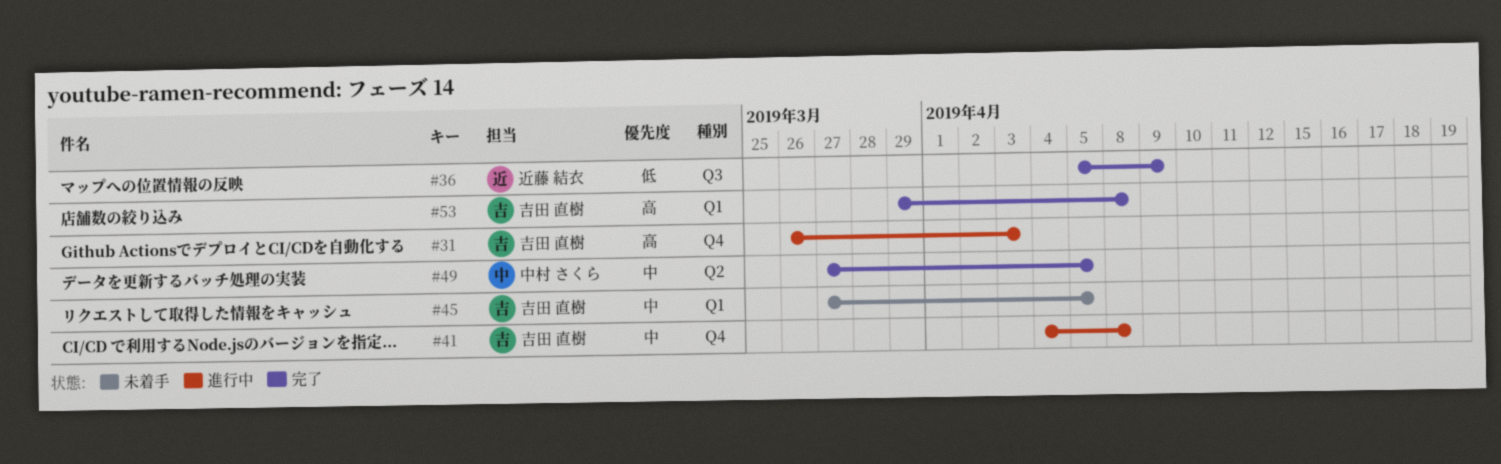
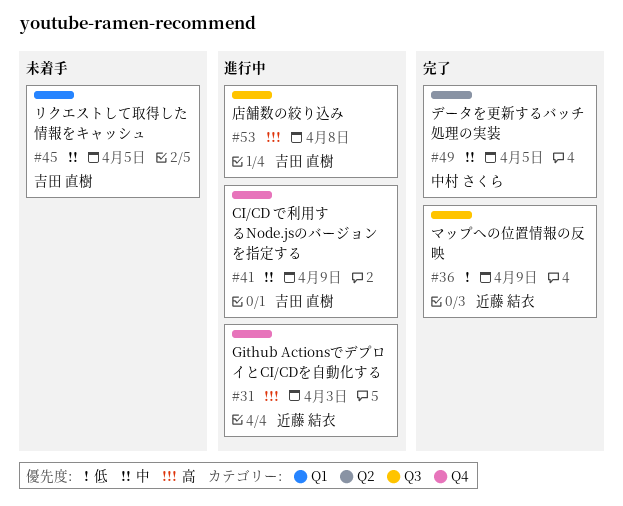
#31, owner: 吉田 直樹 -> 近藤 結衣
#41, due: Apr 8 -> Apr 9
#53, status: 完了 -> 進行中
#53, label: Q1 -> Q3

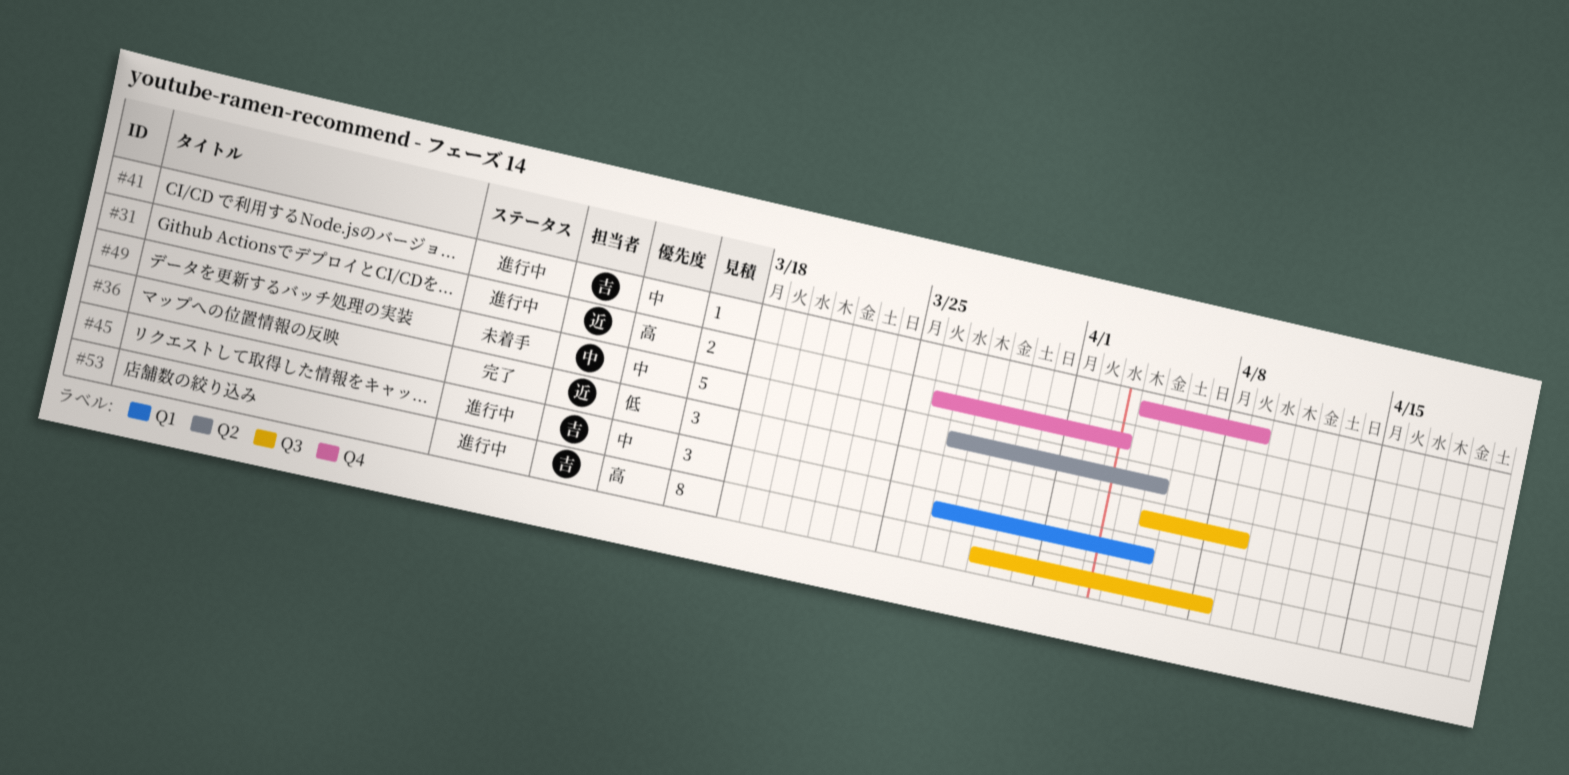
#45, status: 未着手 -> 進行中
#49, status: 完了 -> 未着手

